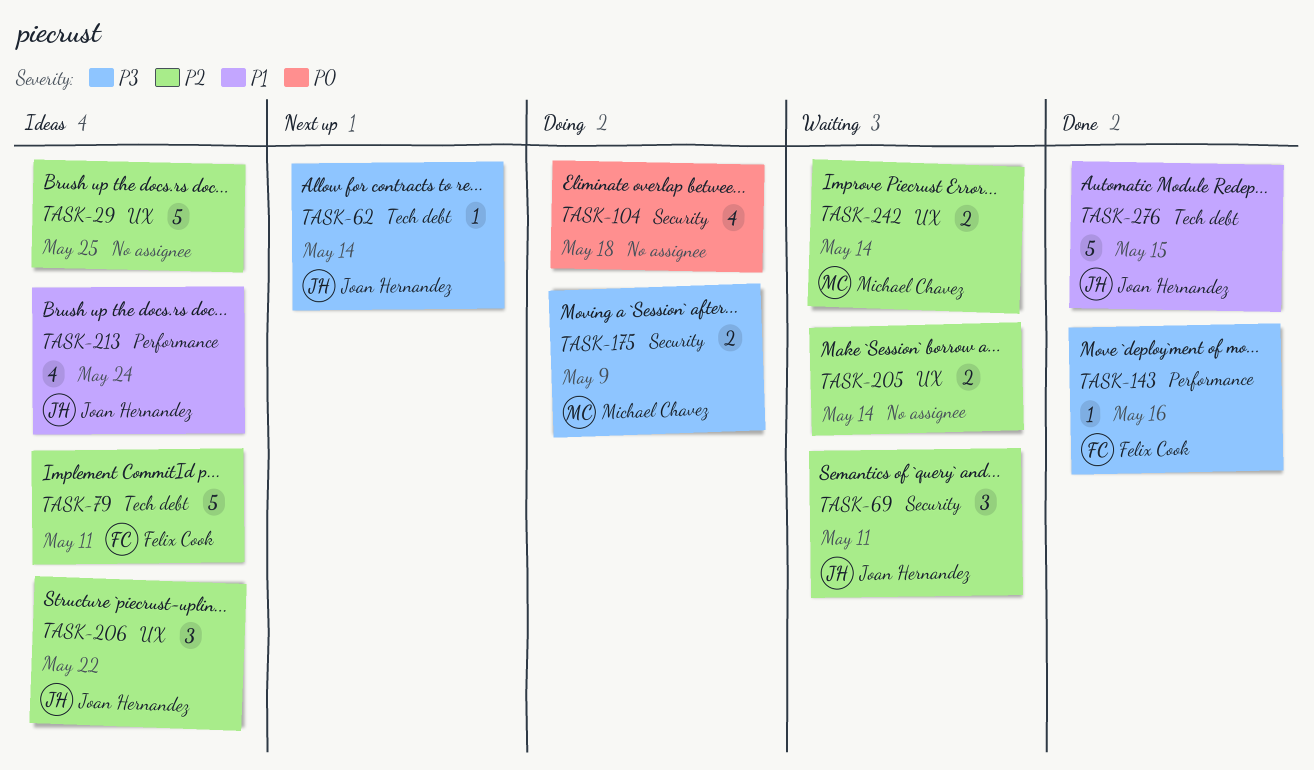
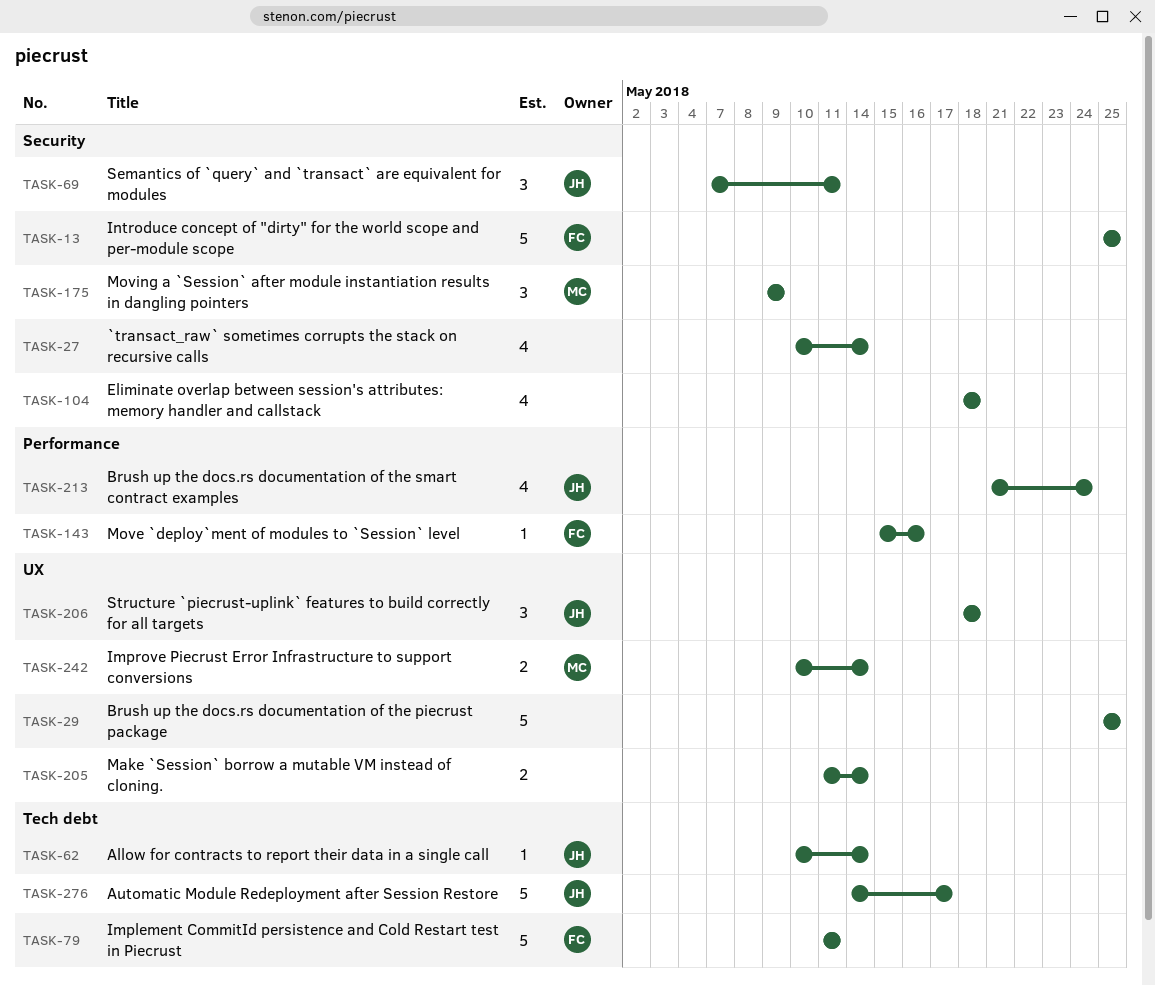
TASK-13: none -> present
TASK-27: none -> present
TASK-175, estimate: 2 -> 3
TASK-206, due: May 22 -> May 18
TASK-276, due: May 15 -> May 17

